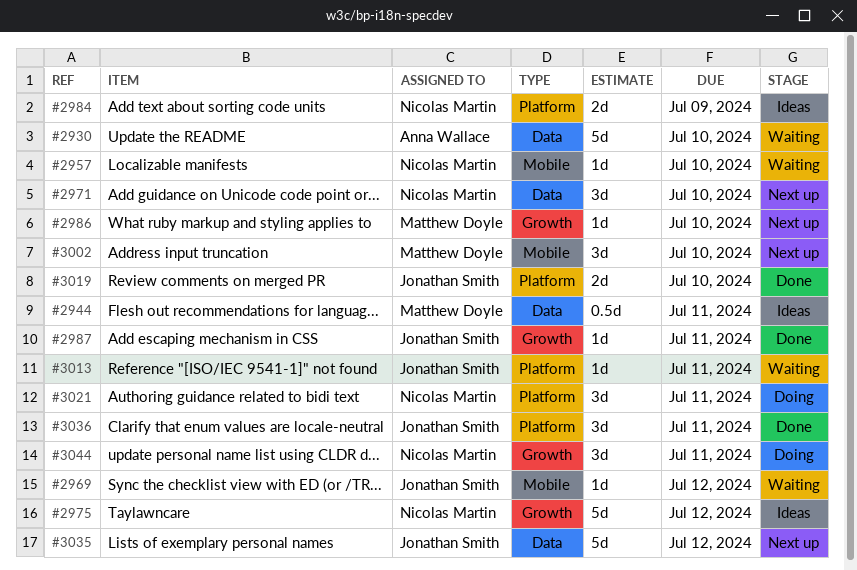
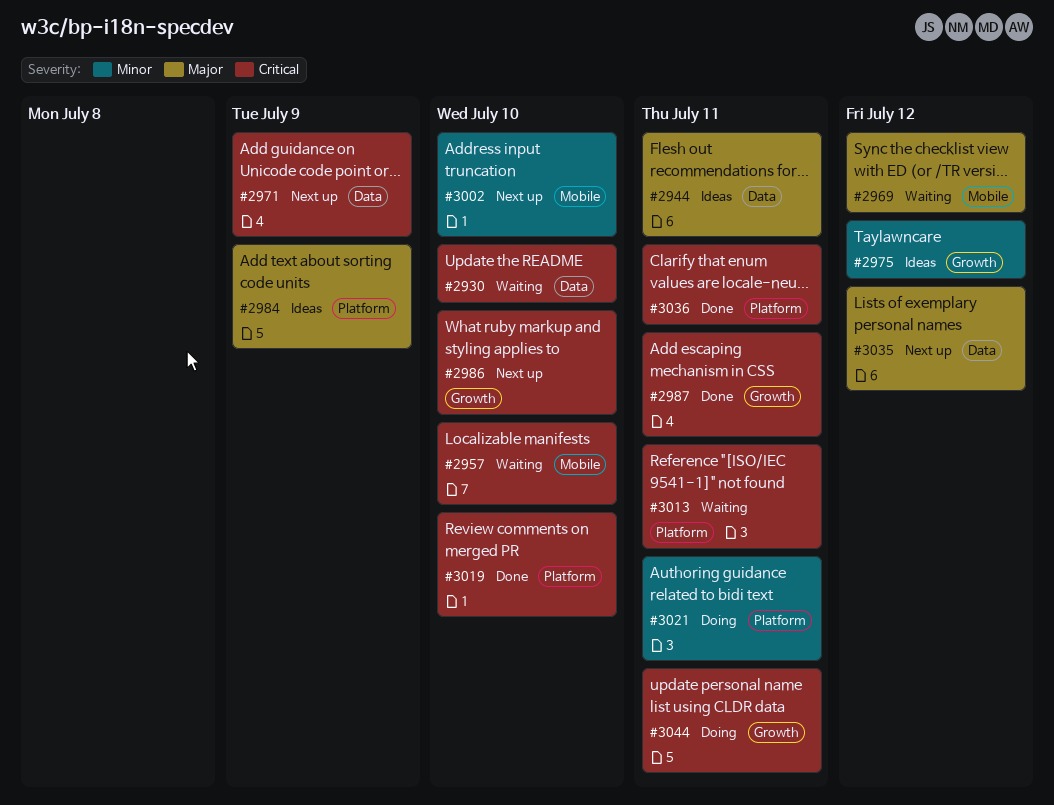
#2971, due: Jul 10 -> Jul 9

